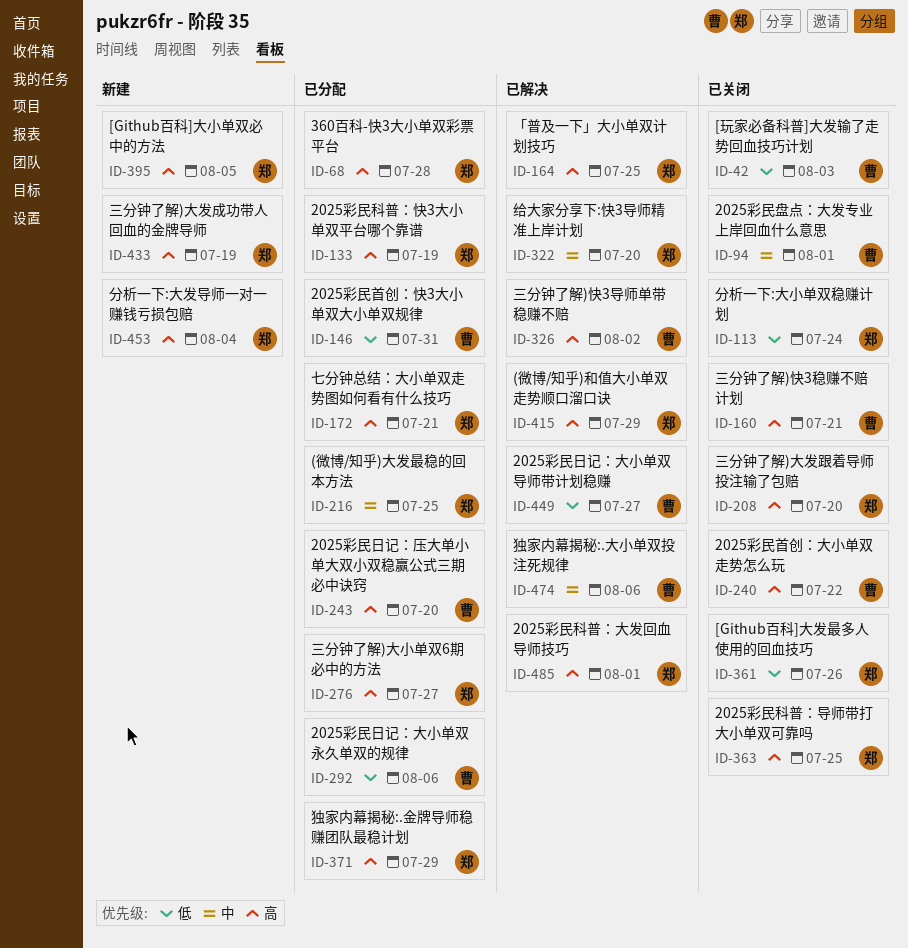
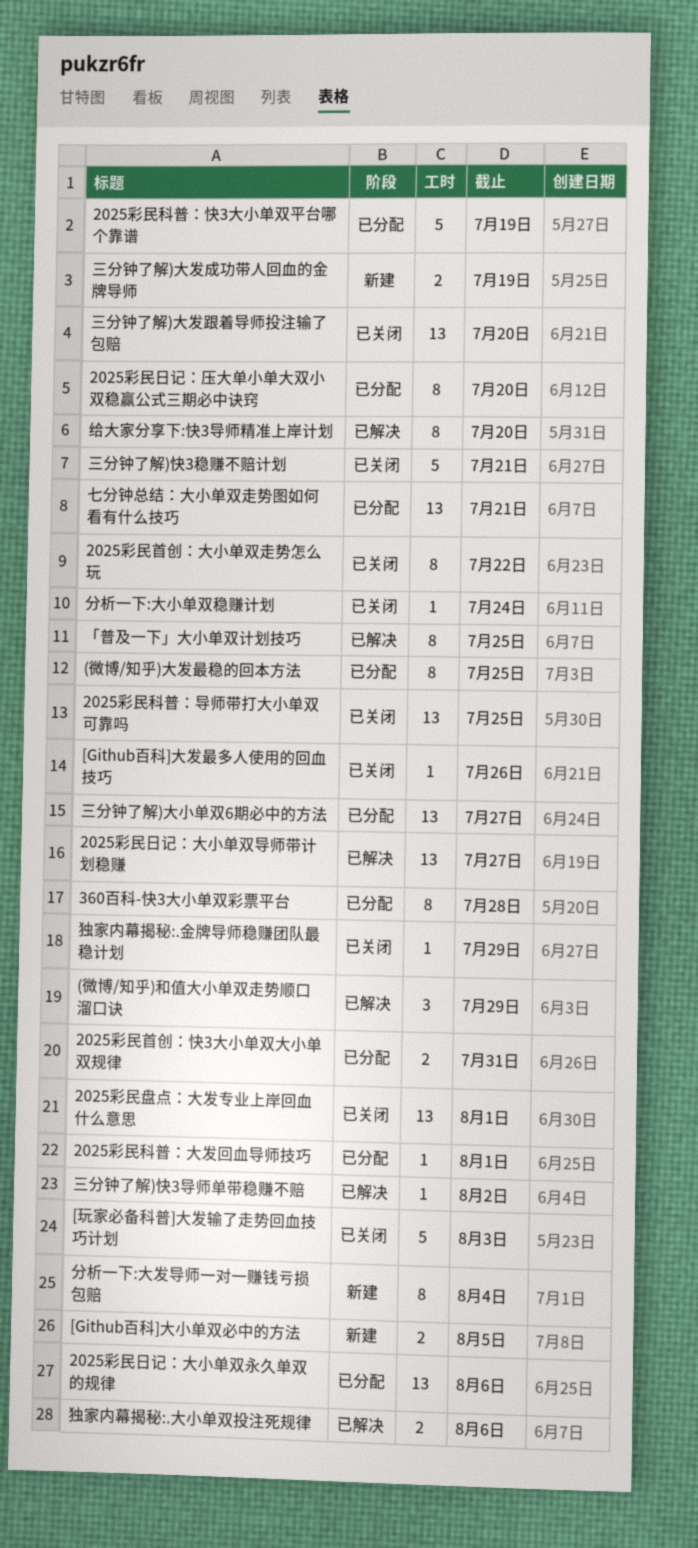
2025彩民科普：大发回血导师技巧, status: 已解决 -> 已分配
独家内幕揭秘:.金牌导师稳赚团队最稳计划, status: 已分配 -> 已关闭

